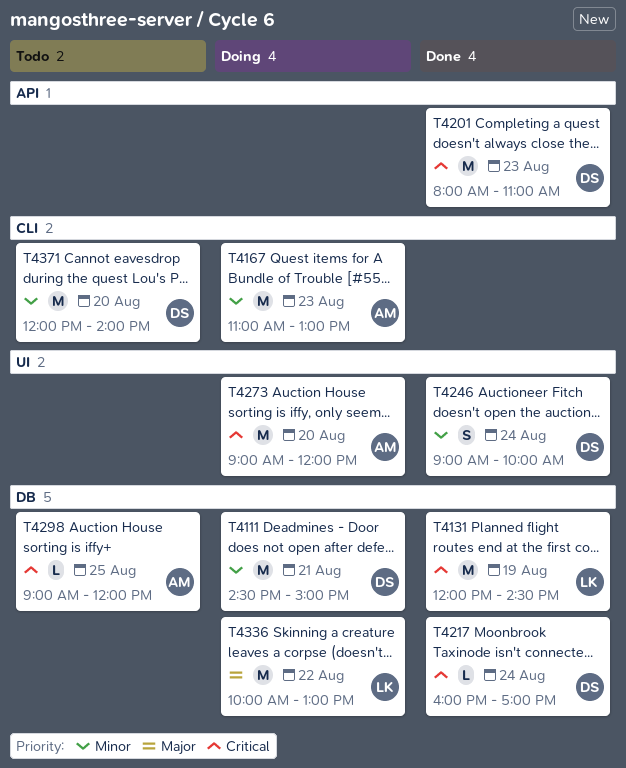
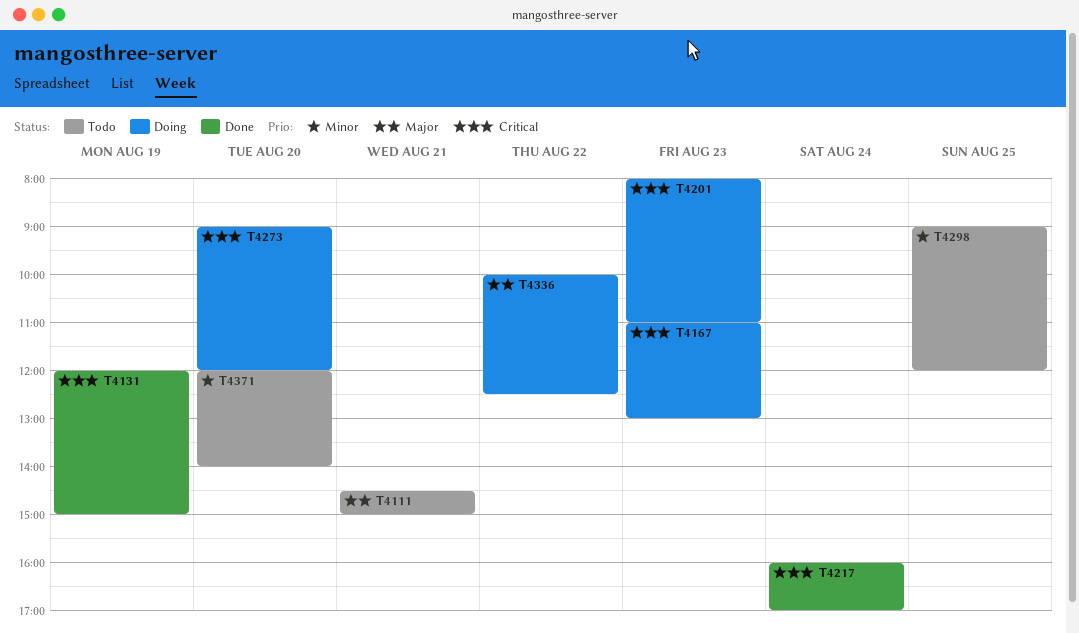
T4111, status: Doing -> Todo
T4111, priority: Minor -> Major
T4131, ends: 14:30 -> 15:00
T4167, priority: Minor -> Critical
T4201, status: Done -> Doing
T4246: present -> none
T4298, priority: Critical -> Minor
T4336, ends: 13:00 -> 12:30

